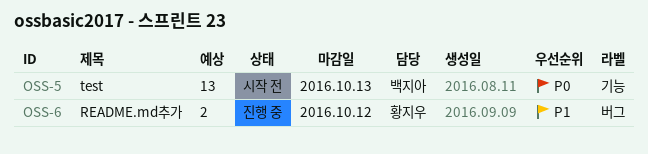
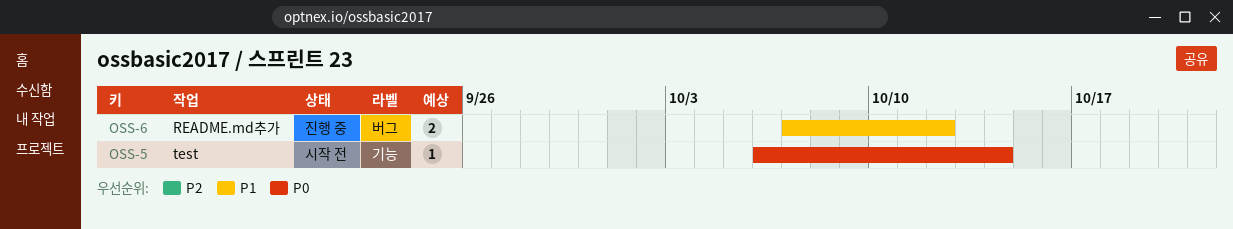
OSS-5, estimate: 13 -> 1
OSS-5, due: Oct 13 -> Oct 14

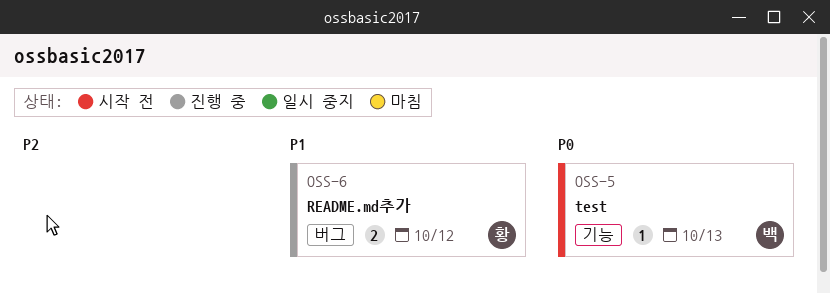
OSS-5, due: Oct 14 -> Oct 13

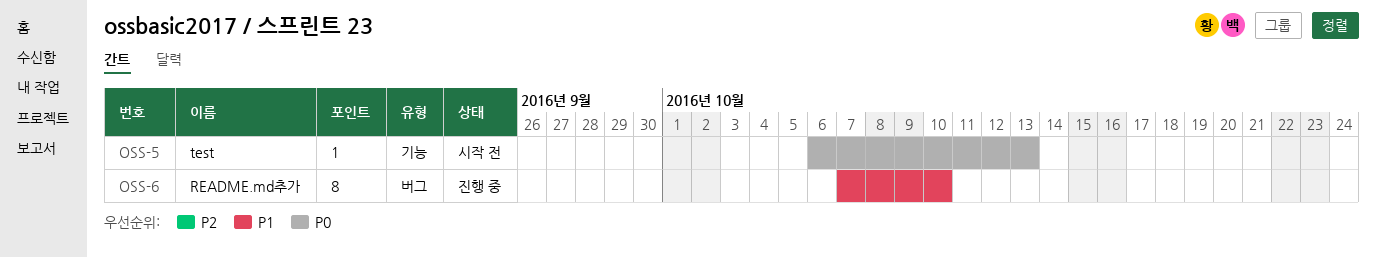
OSS-6, estimate: 2 -> 8
OSS-6, due: Oct 12 -> Oct 10

